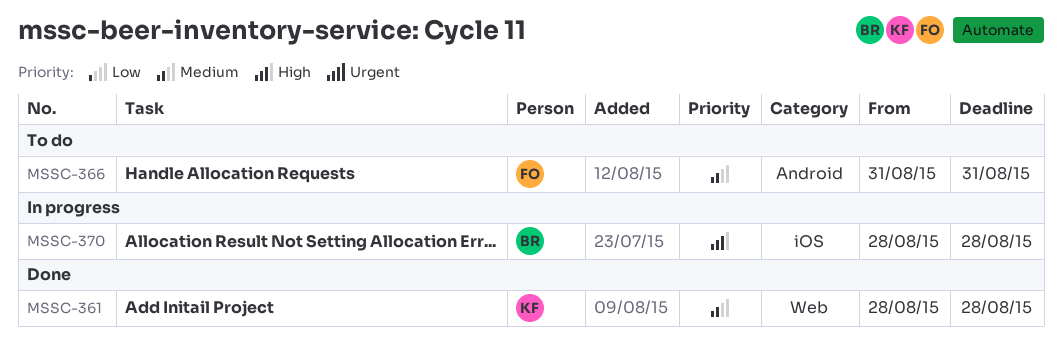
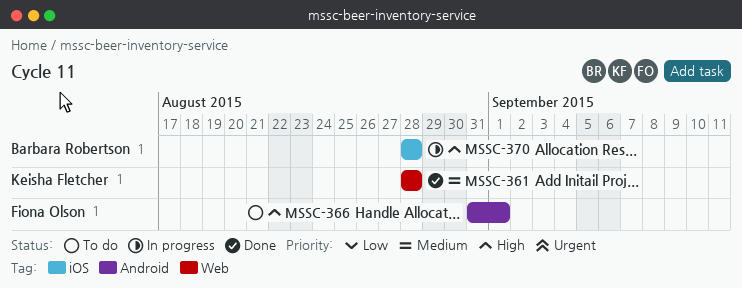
MSSC-366, priority: Medium -> High
MSSC-366, due: Aug 31 -> Sep 1

